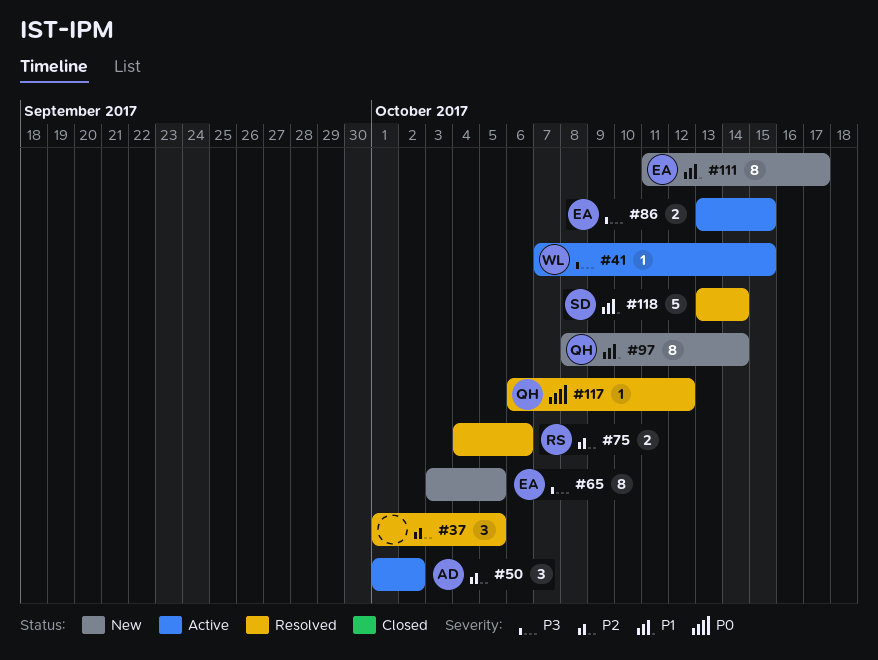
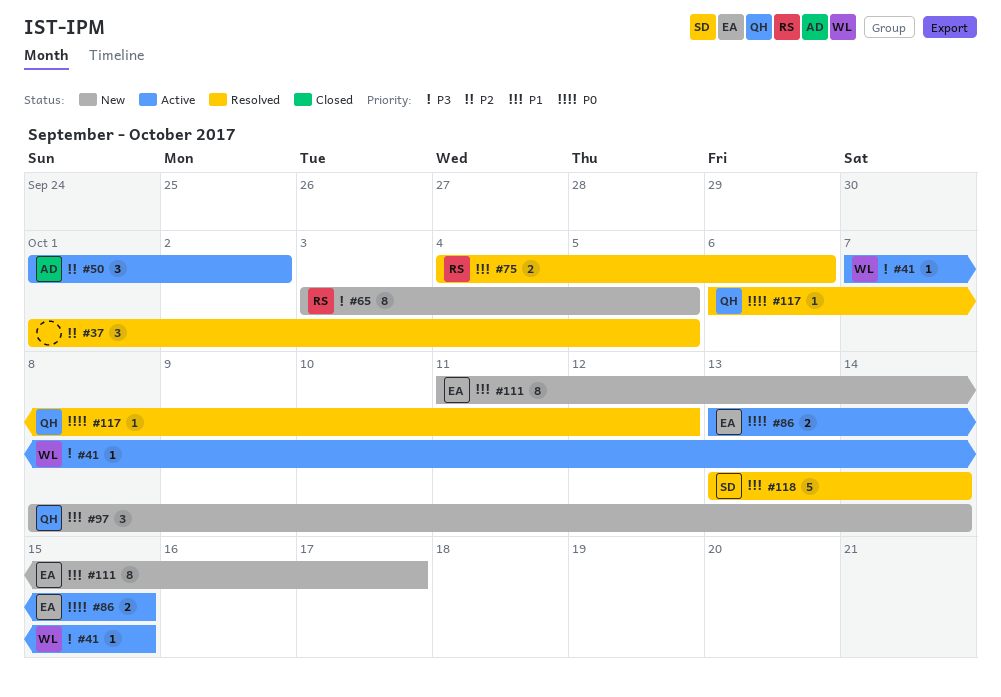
#65, owner: EA -> RS
#75, priority: P2 -> P1
#86, priority: P3 -> P0
#97, estimate: 8 -> 3

